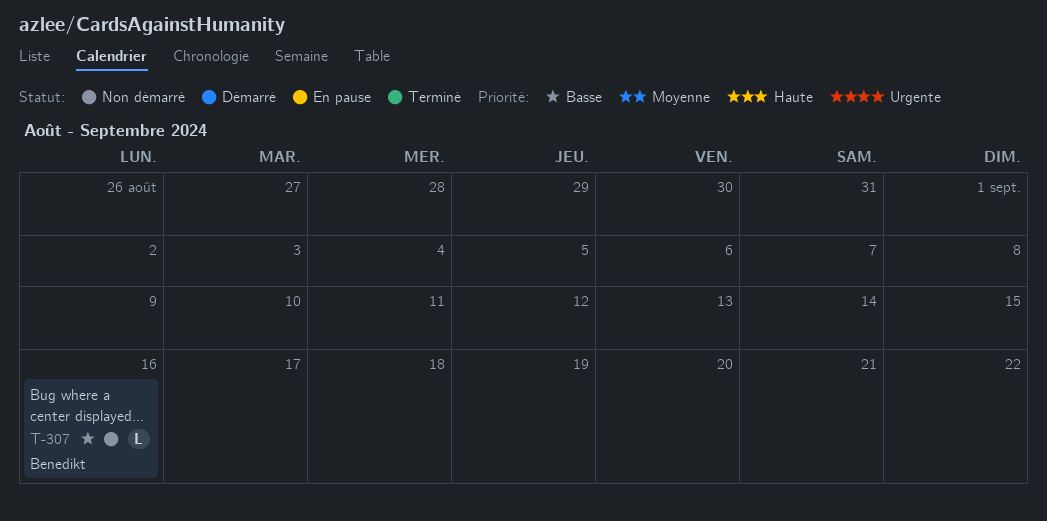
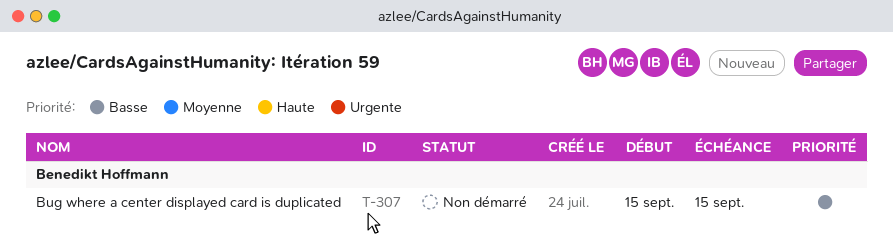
T-307, due: Sep 16 -> Sep 15

